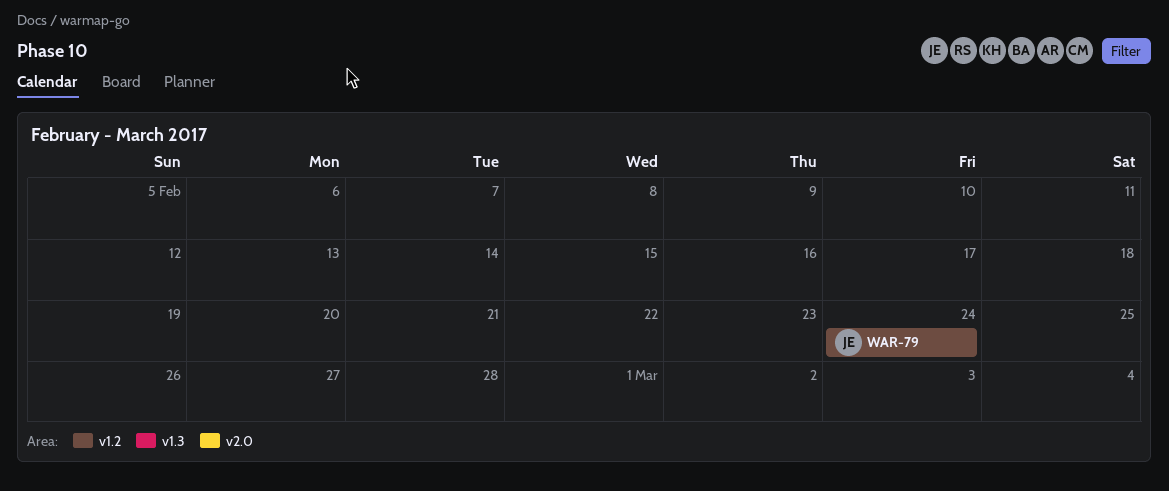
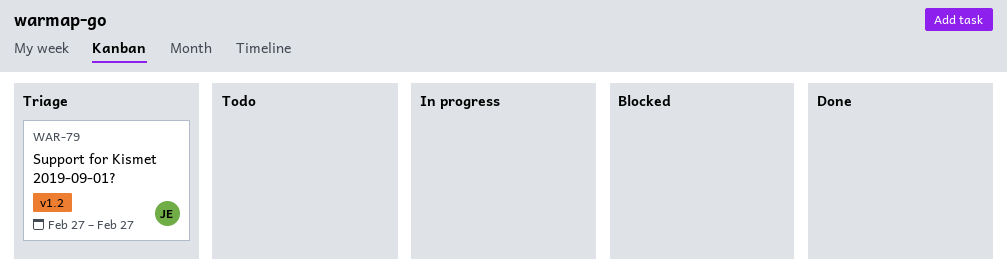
WAR-79, start: Feb 24 -> Feb 27
WAR-79, due: Feb 24 -> Feb 27

